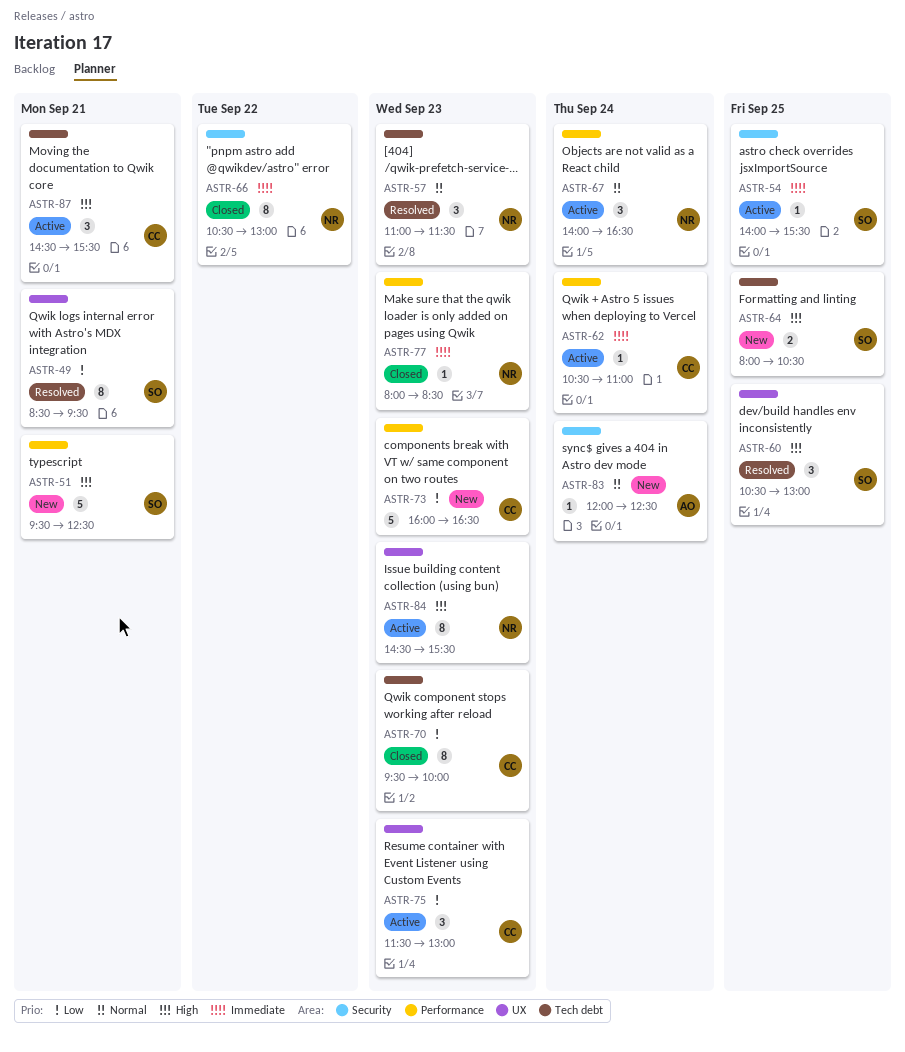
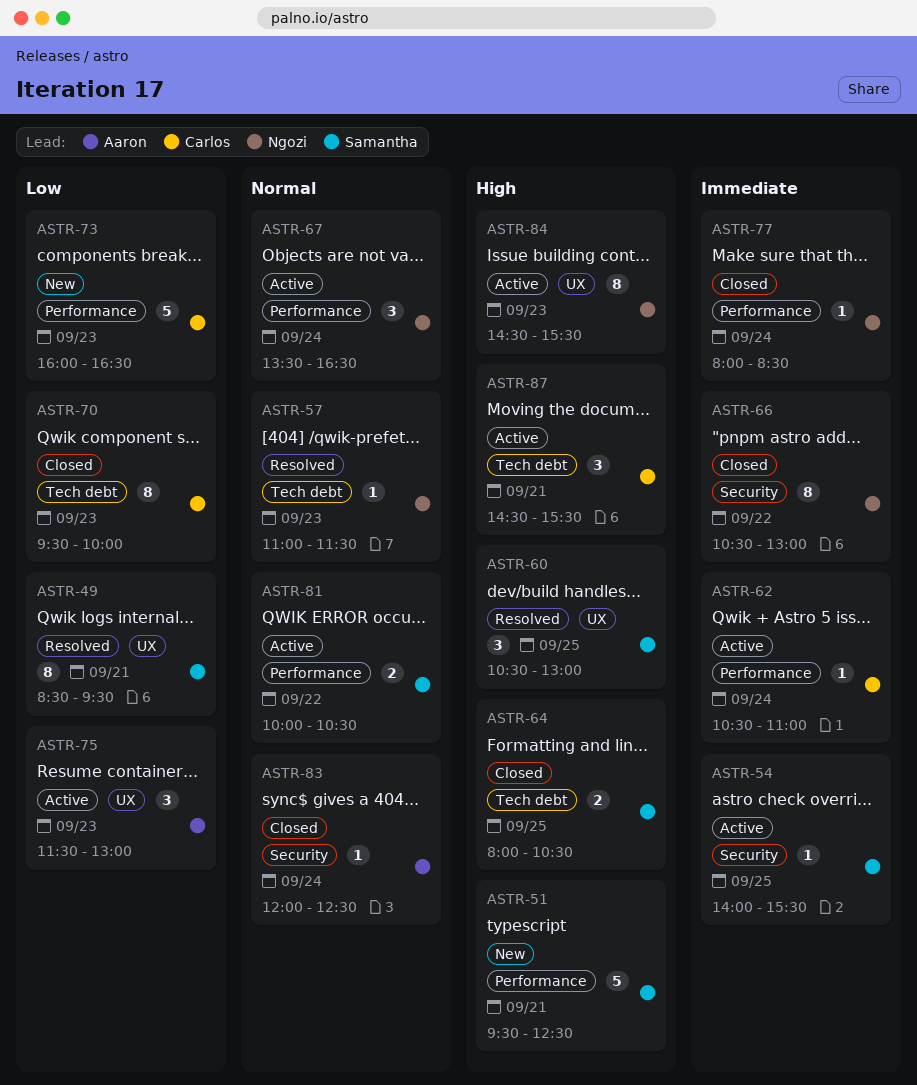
ASTR-57, estimate: 3 -> 1
ASTR-64, status: New -> Closed
ASTR-67, begins: 14:00 -> 13:30
ASTR-75, owner: Carlos -> Aaron
ASTR-77, day: Sep 23 -> Sep 24
ASTR-81: none -> present
ASTR-83, status: New -> Closed

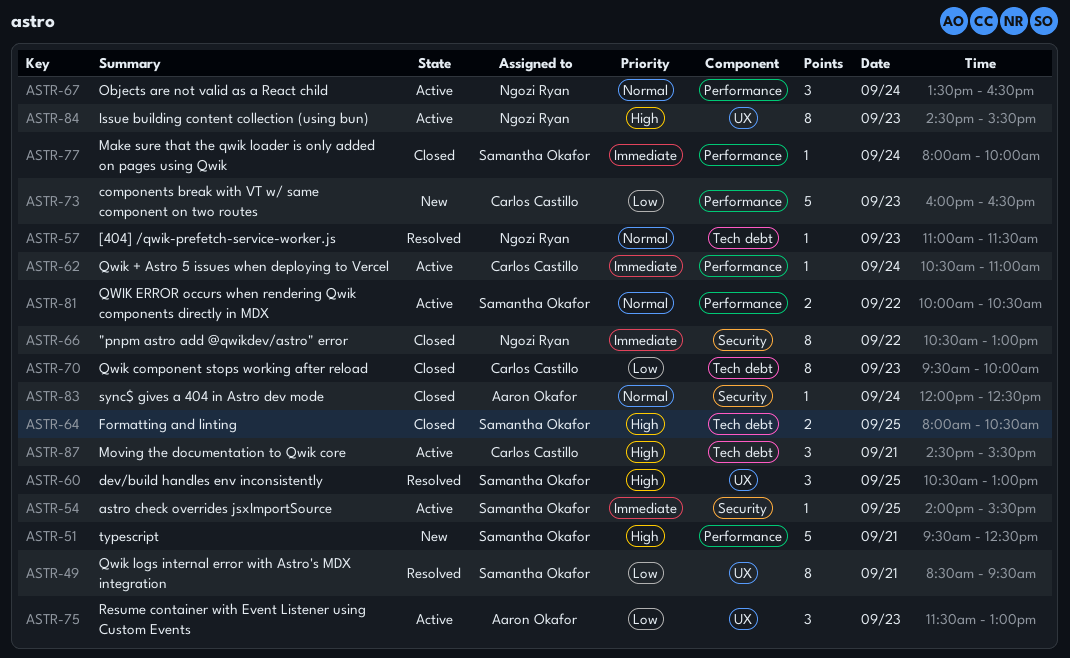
ASTR-77, owner: Ngozi Ryan -> Samantha Okafor
ASTR-77, ends: 08:30 -> 10:00

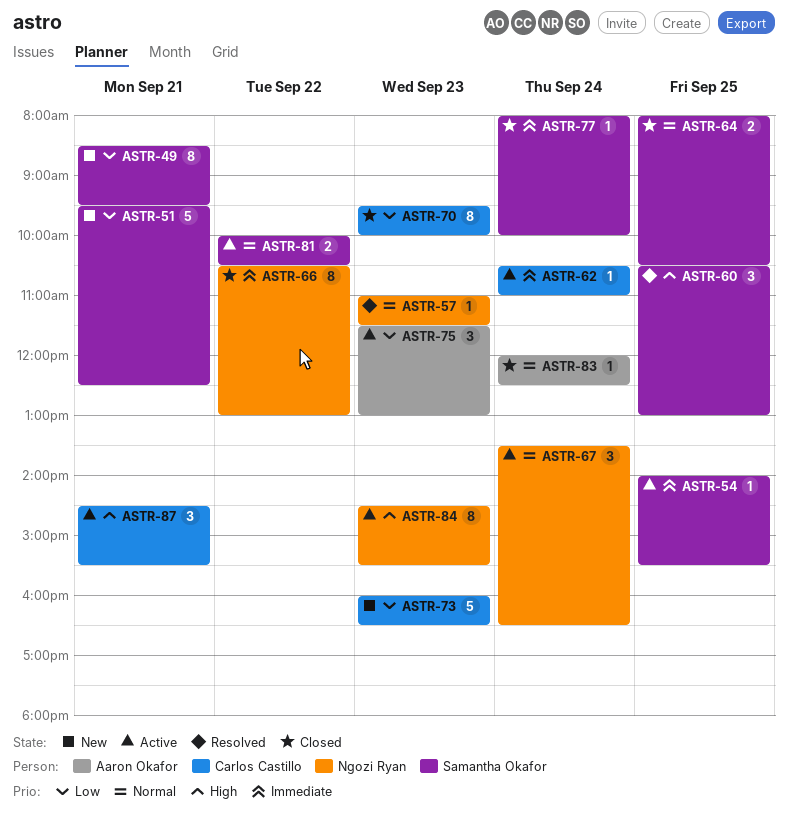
ASTR-49, status: Resolved -> New
ASTR-51, priority: High -> Low
ASTR-64, priority: High -> Normal

